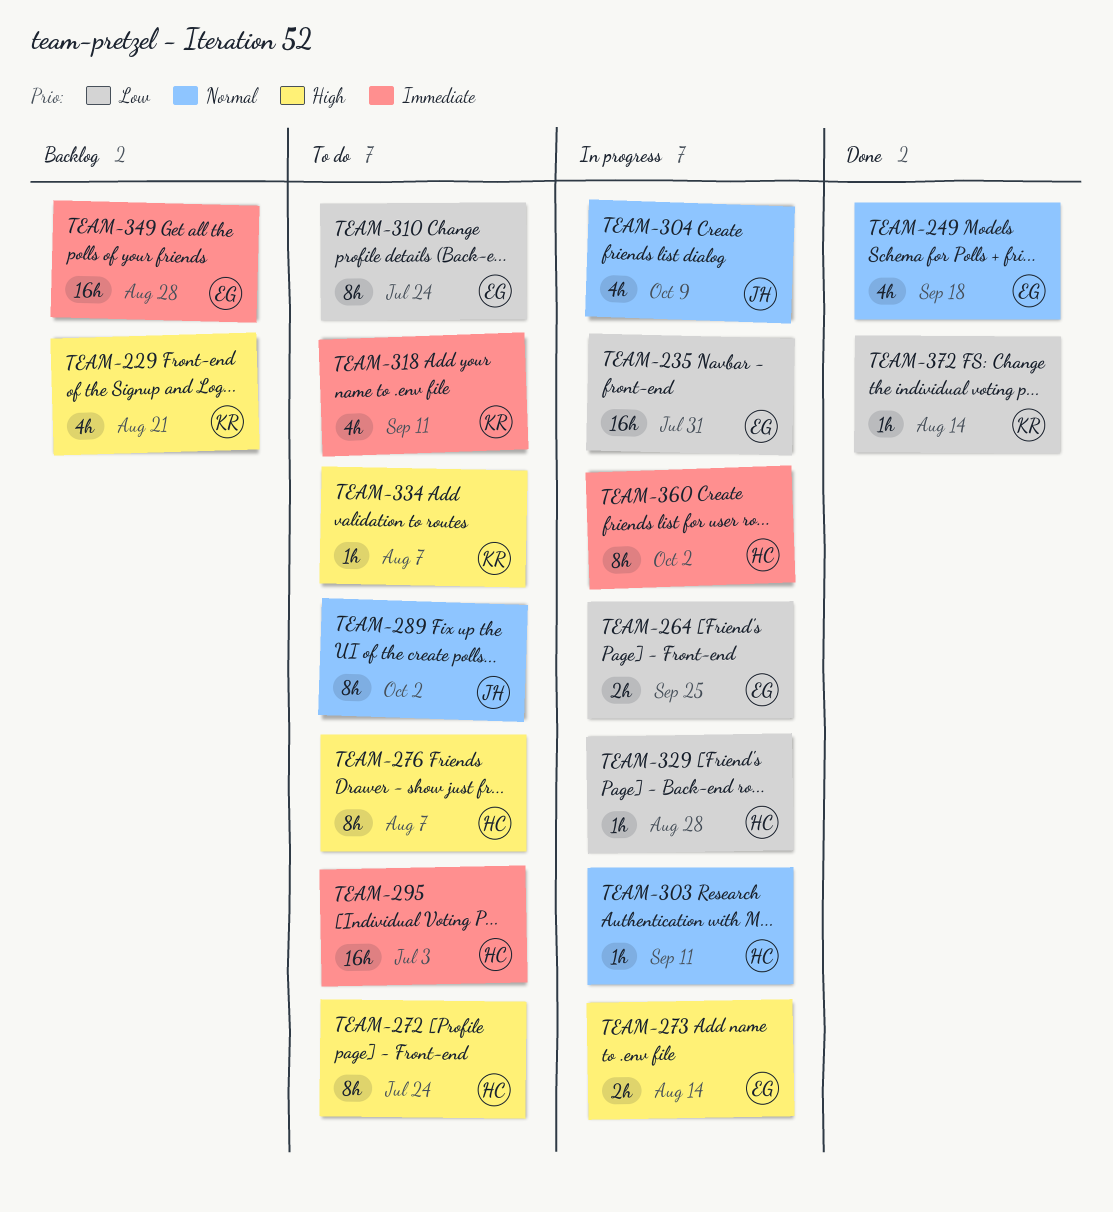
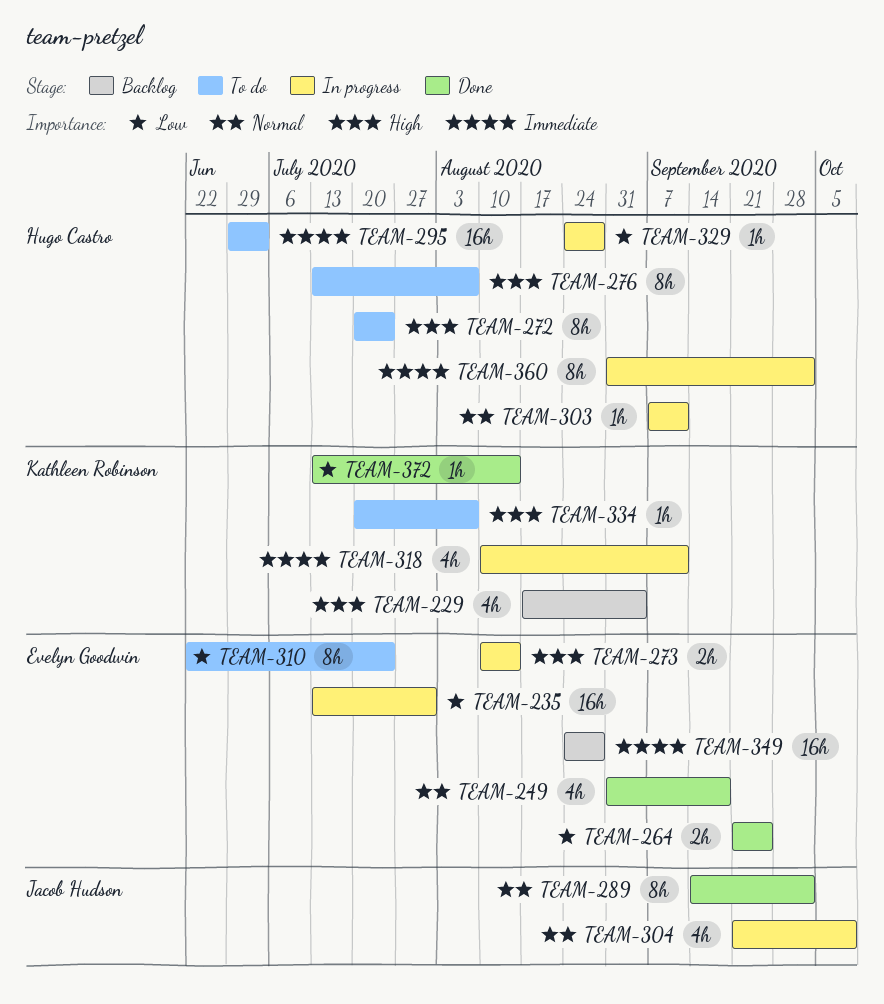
TEAM-229, due: Aug 21 -> Sep 4
TEAM-264, status: In progress -> Done
TEAM-289, status: To do -> Done
TEAM-318, status: To do -> In progress

